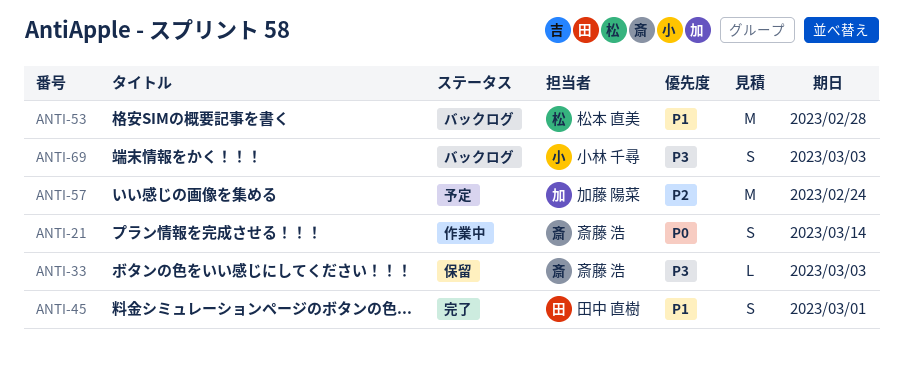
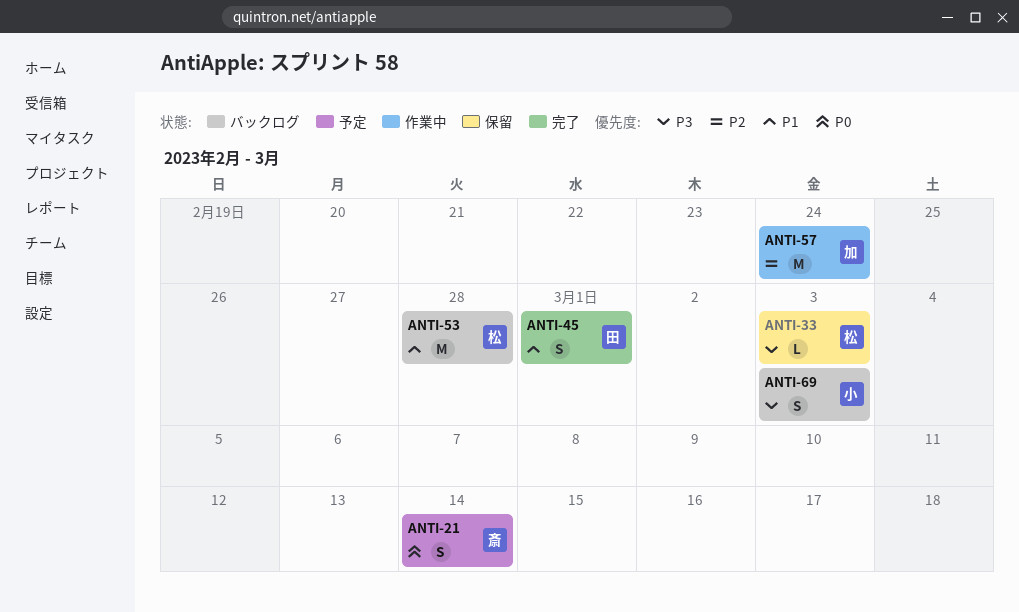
ANTI-21, status: 作業中 -> 予定
ANTI-33, owner: 斎藤 浩 -> 松本 直美
ANTI-57, status: 予定 -> 作業中

